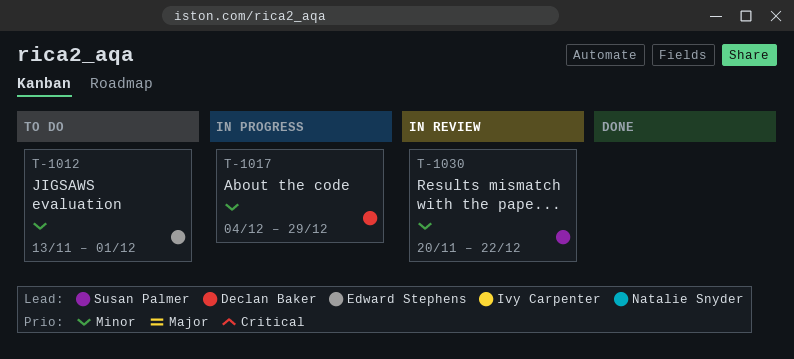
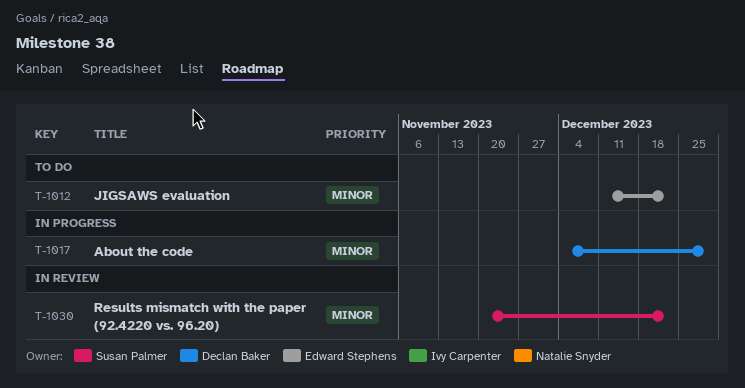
T-1012, start: Nov 13 -> Dec 11
T-1012, due: Dec 1 -> Dec 22

